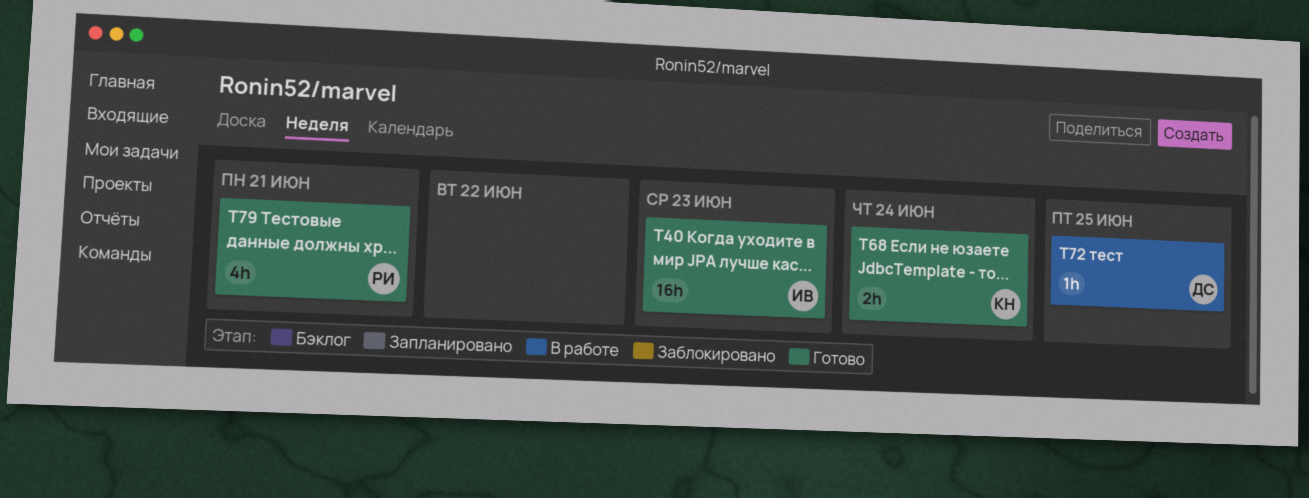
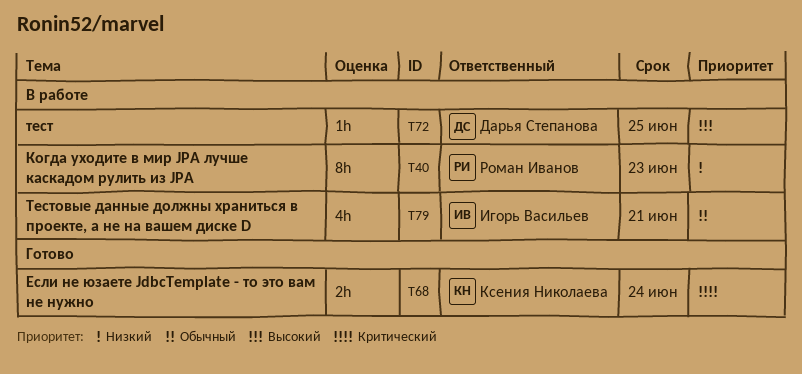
T40, status: Готово -> В работе
T40, owner: Игорь Васильев -> Роман Иванов
T40, estimate: 16h -> 8h
T79, status: Готово -> В работе
T79, owner: Роман Иванов -> Игорь Васильев

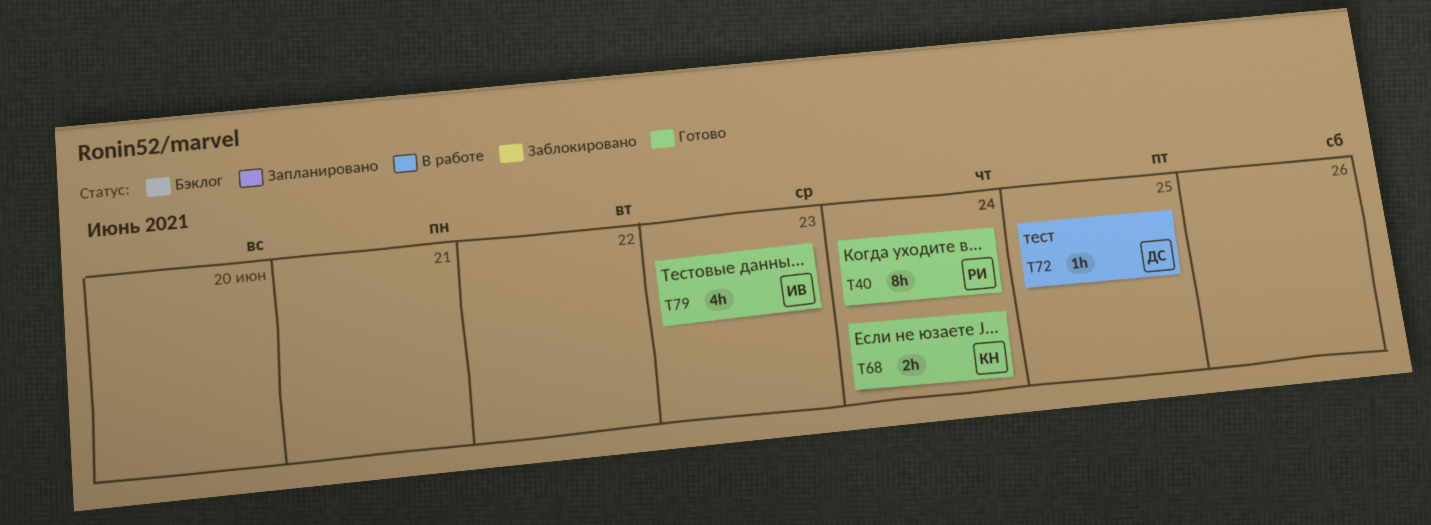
T40, status: В работе -> Готово
T40, due: Jun 23 -> Jun 24
T79, status: В работе -> Готово
T79, due: Jun 21 -> Jun 23

